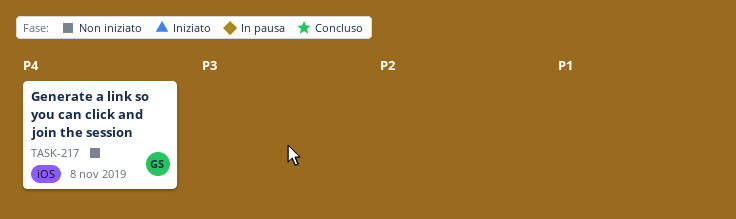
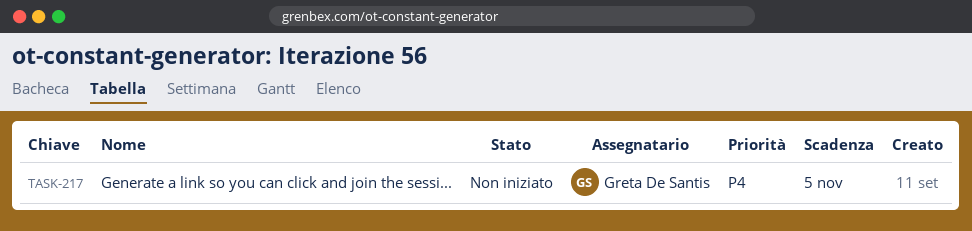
TASK-217, due: Nov 8 -> Nov 5

